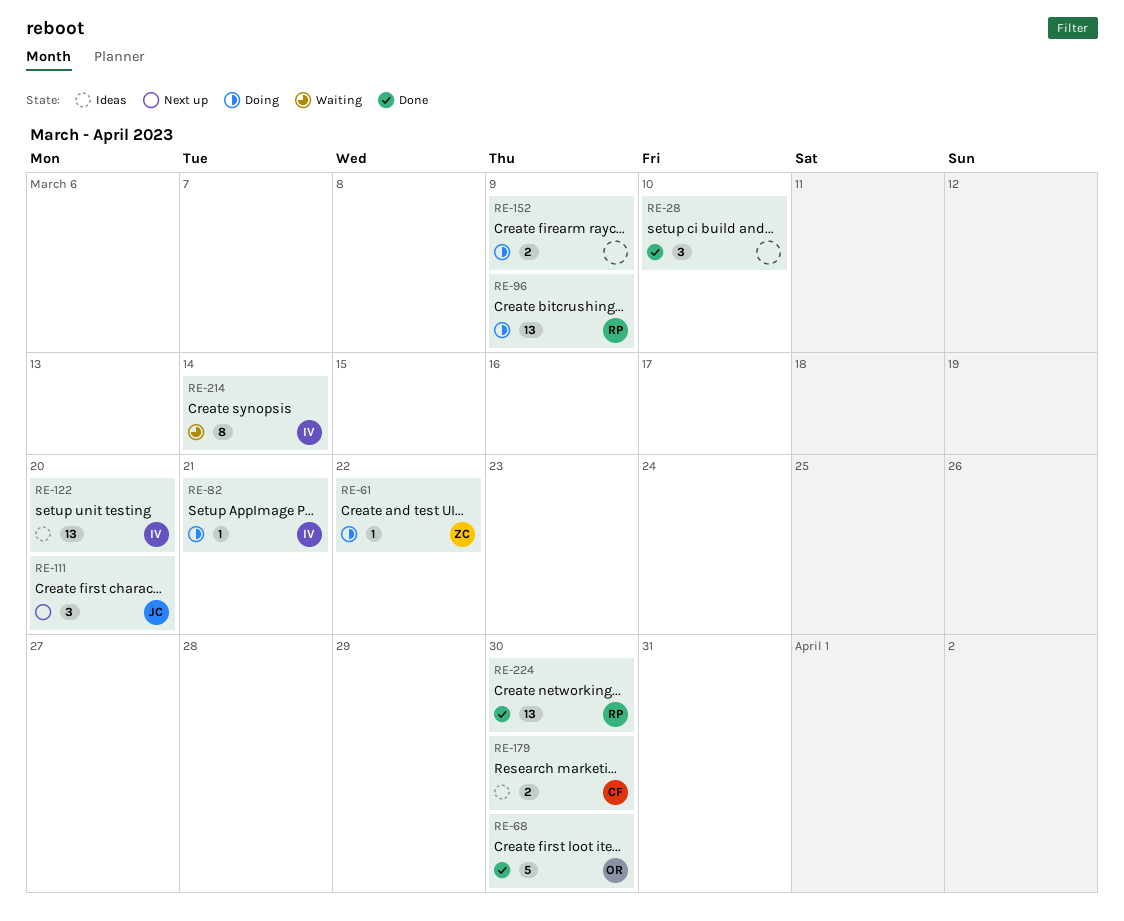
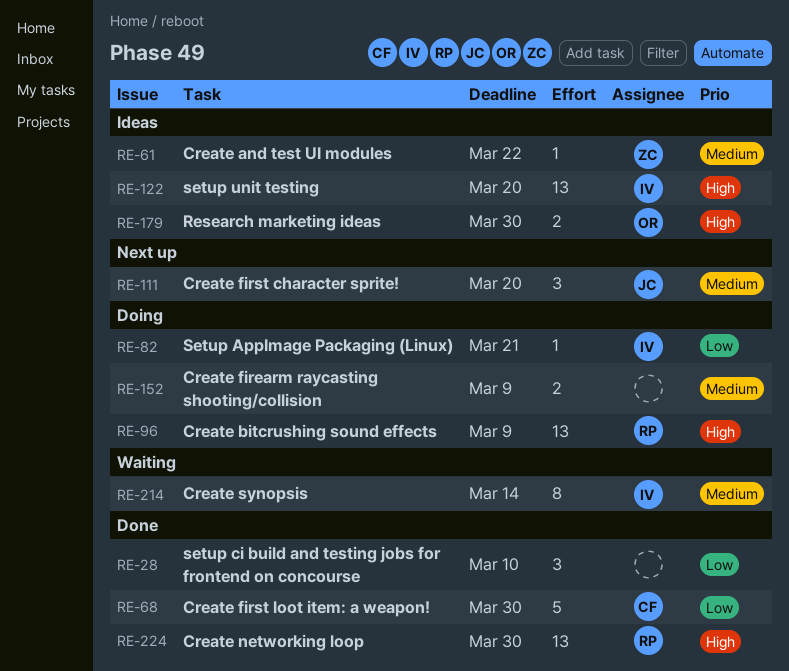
RE-61, status: Doing -> Ideas
RE-68, owner: OR -> CF
RE-179, owner: CF -> OR

